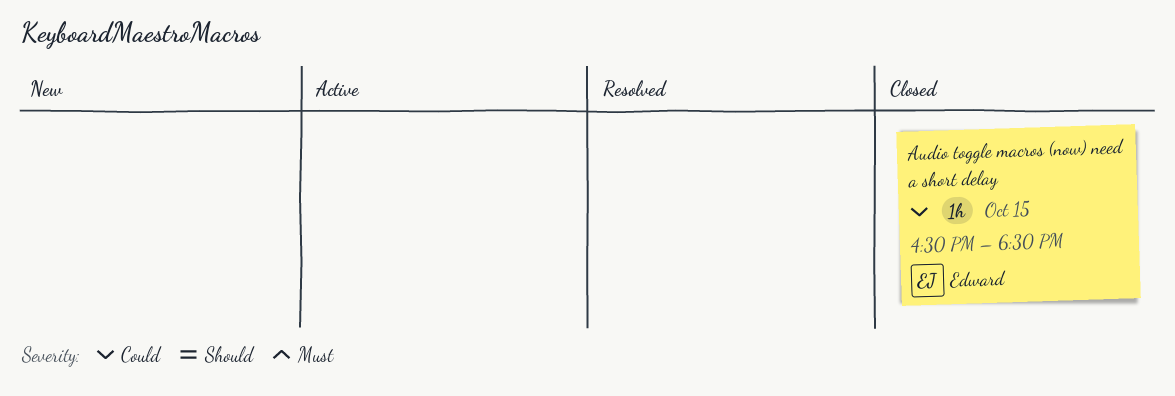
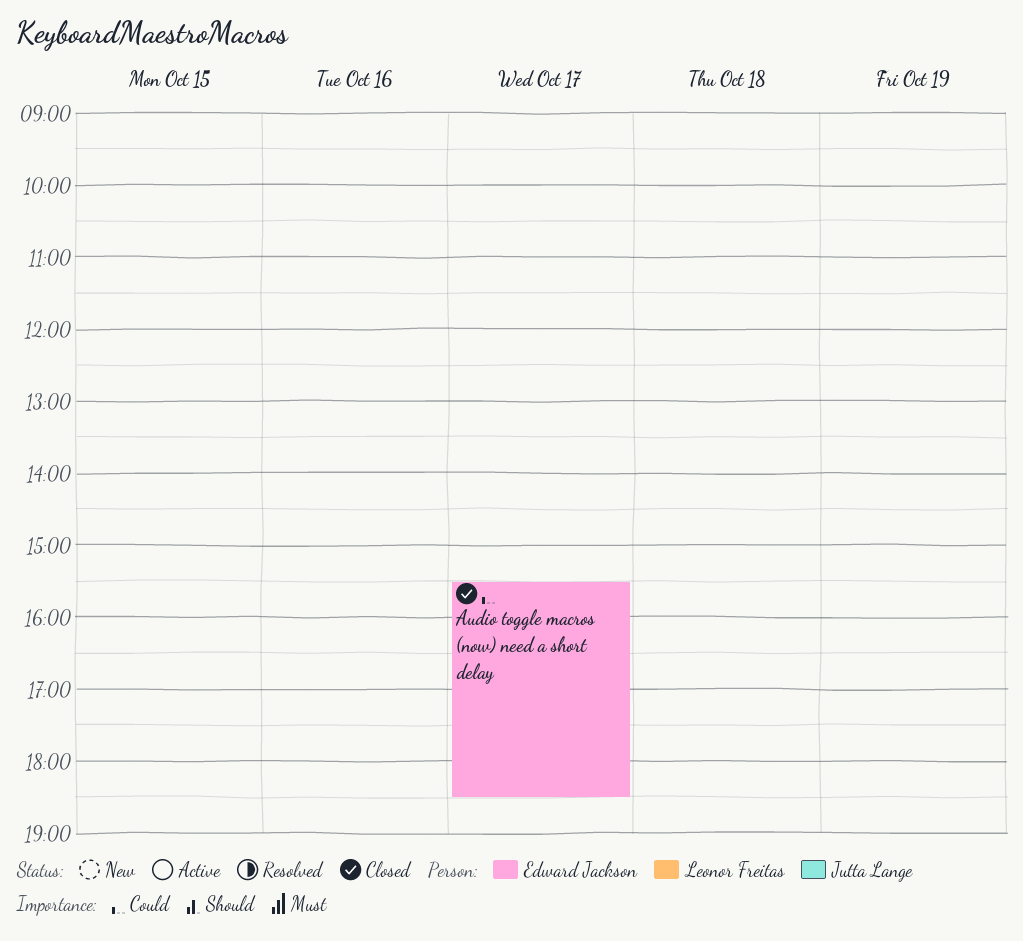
Audio toggle macros (now) need a short delay, day: Oct 15 -> Oct 17
Audio toggle macros (now) need a short delay, begins: 16:30 -> 15:30

